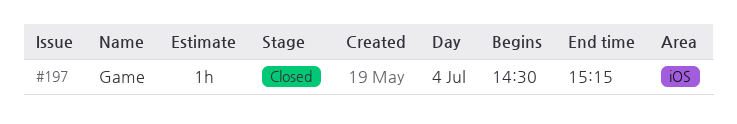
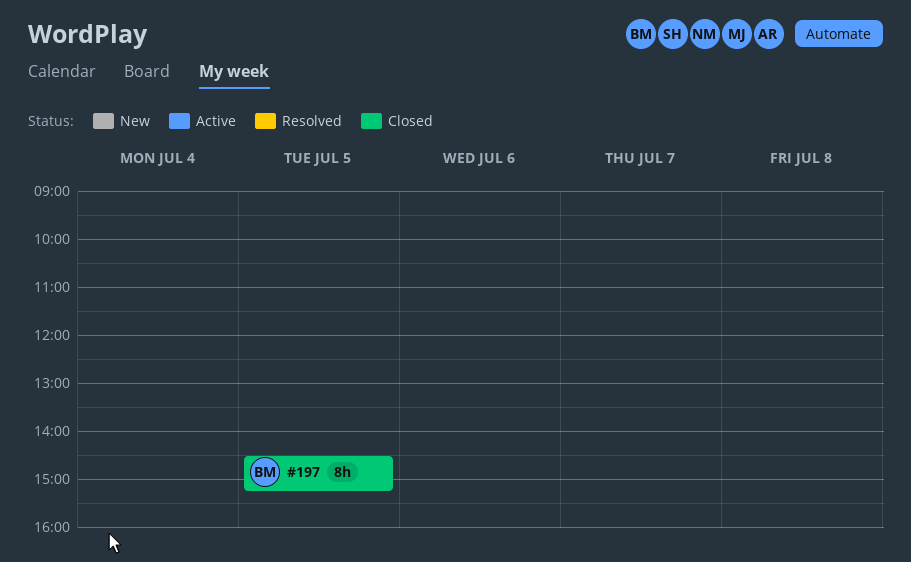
#197, estimate: 1h -> 8h
#197, day: Jul 4 -> Jul 5

